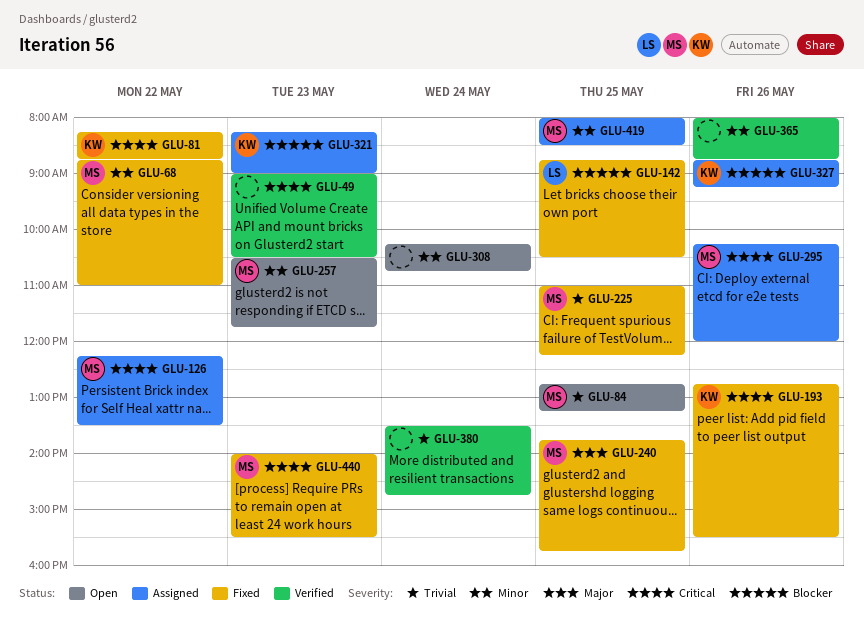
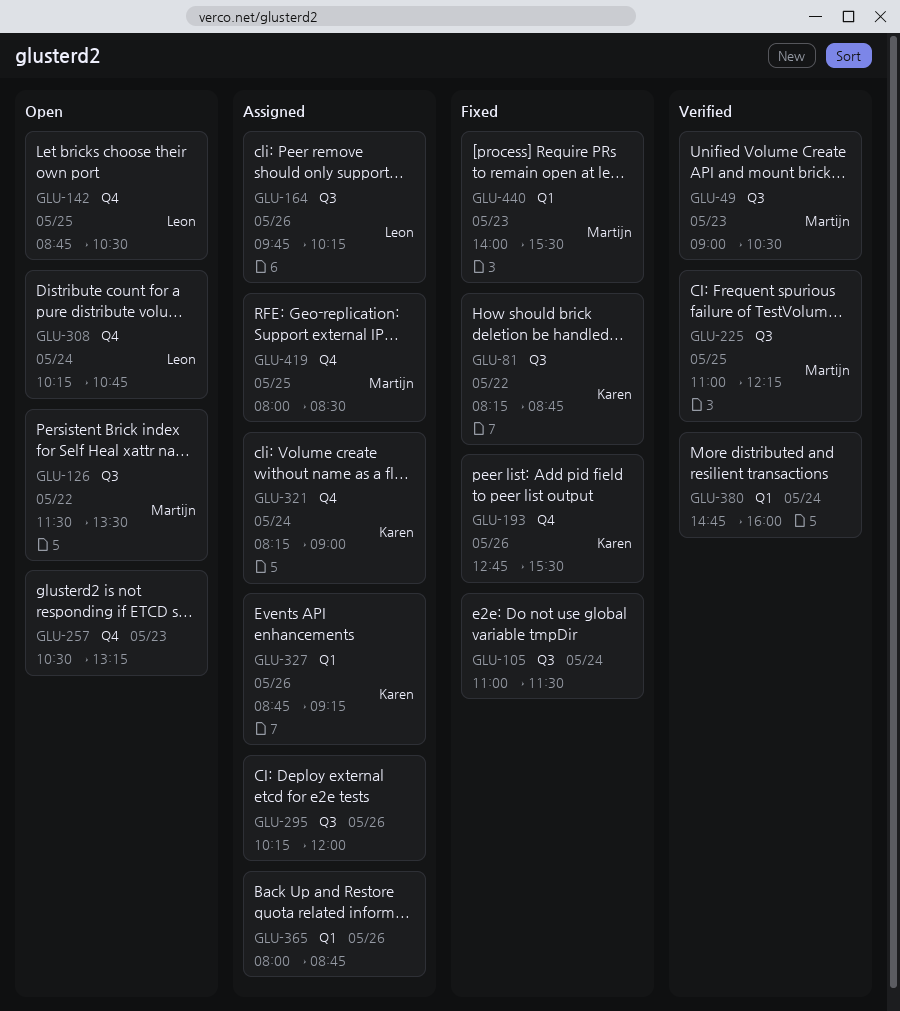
GLU-49, owner: none -> Martijn
GLU-68: present -> none
GLU-84: present -> none
GLU-105: none -> present
GLU-126, status: Assigned -> Open
GLU-126, begins: 12:15 -> 11:30
GLU-142, status: Fixed -> Open
GLU-164: none -> present
GLU-225, status: Fixed -> Verified
GLU-240: present -> none
GLU-257, owner: Martijn -> none
GLU-257, ends: 11:45 -> 13:15
GLU-295, owner: Martijn -> none
GLU-308, owner: none -> Leon
GLU-321, day: May 23 -> May 24
GLU-365, status: Verified -> Assigned
GLU-380, begins: 13:30 -> 14:45
GLU-380, ends: 14:45 -> 16:00

